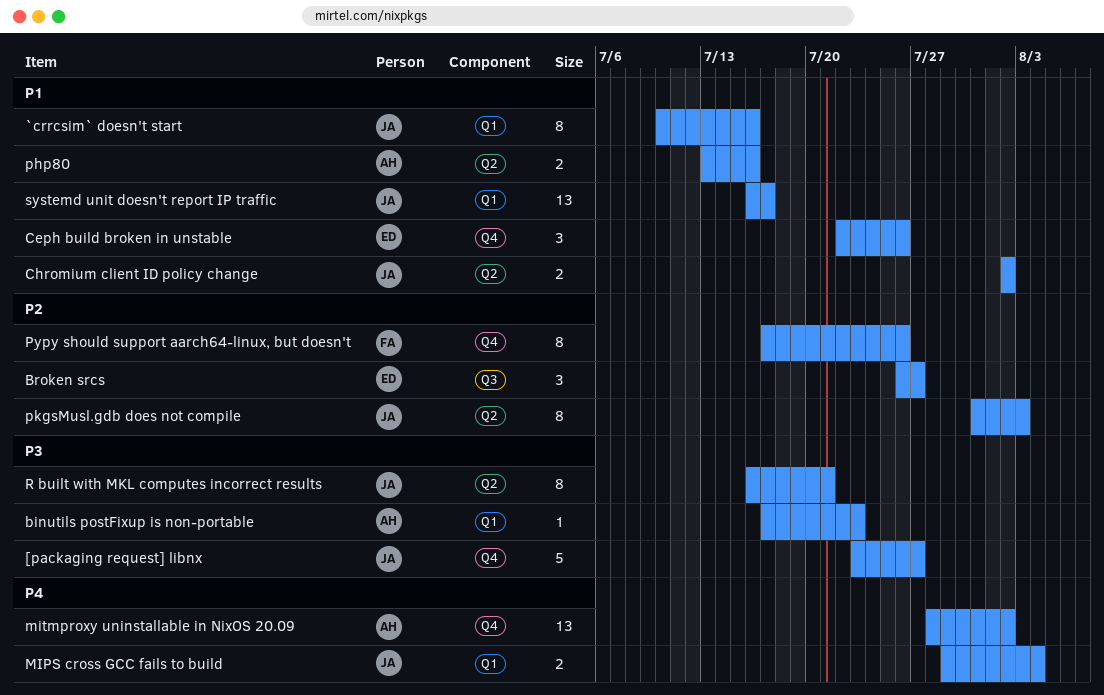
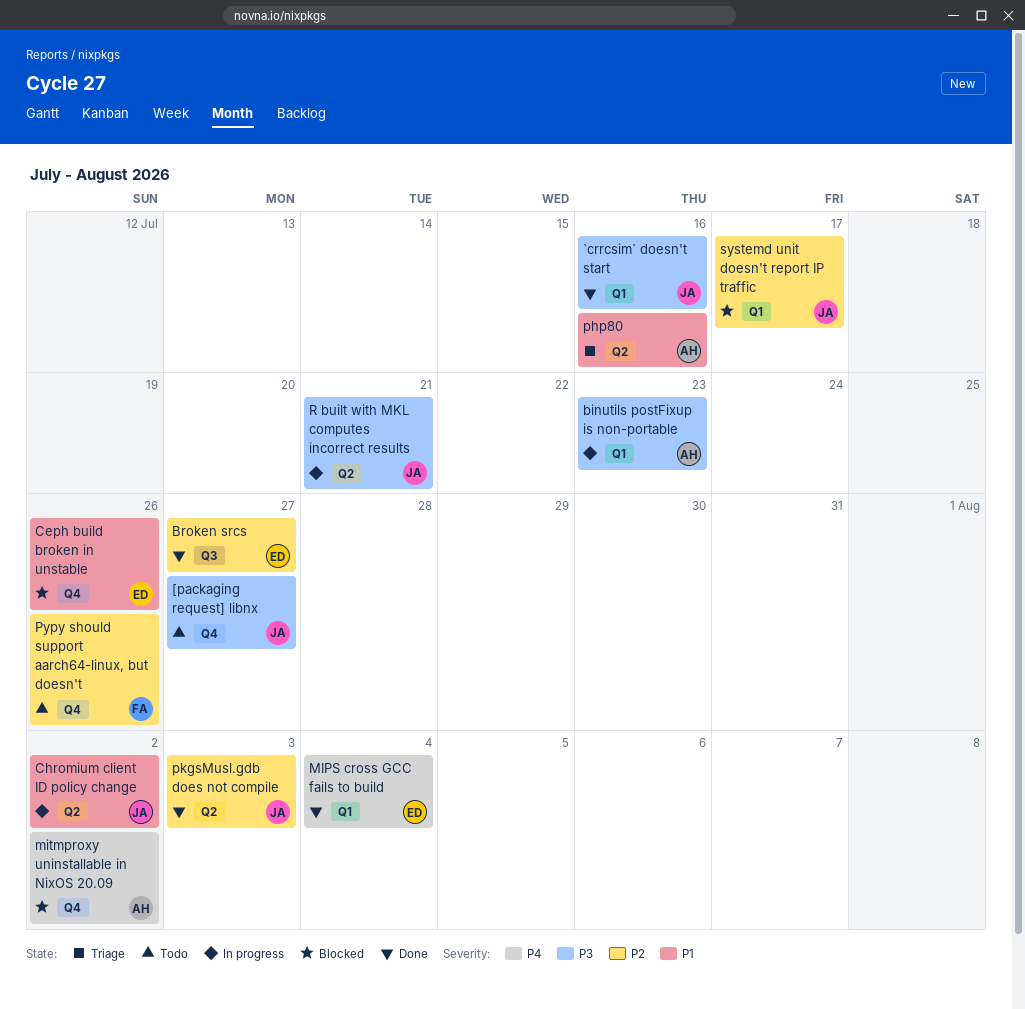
`crrcsim` doesn't start, priority: P1 -> P3
MIPS cross GCC fails to build, owner: JA -> ED
systemd unit doesn't report IP traffic, priority: P1 -> P2

